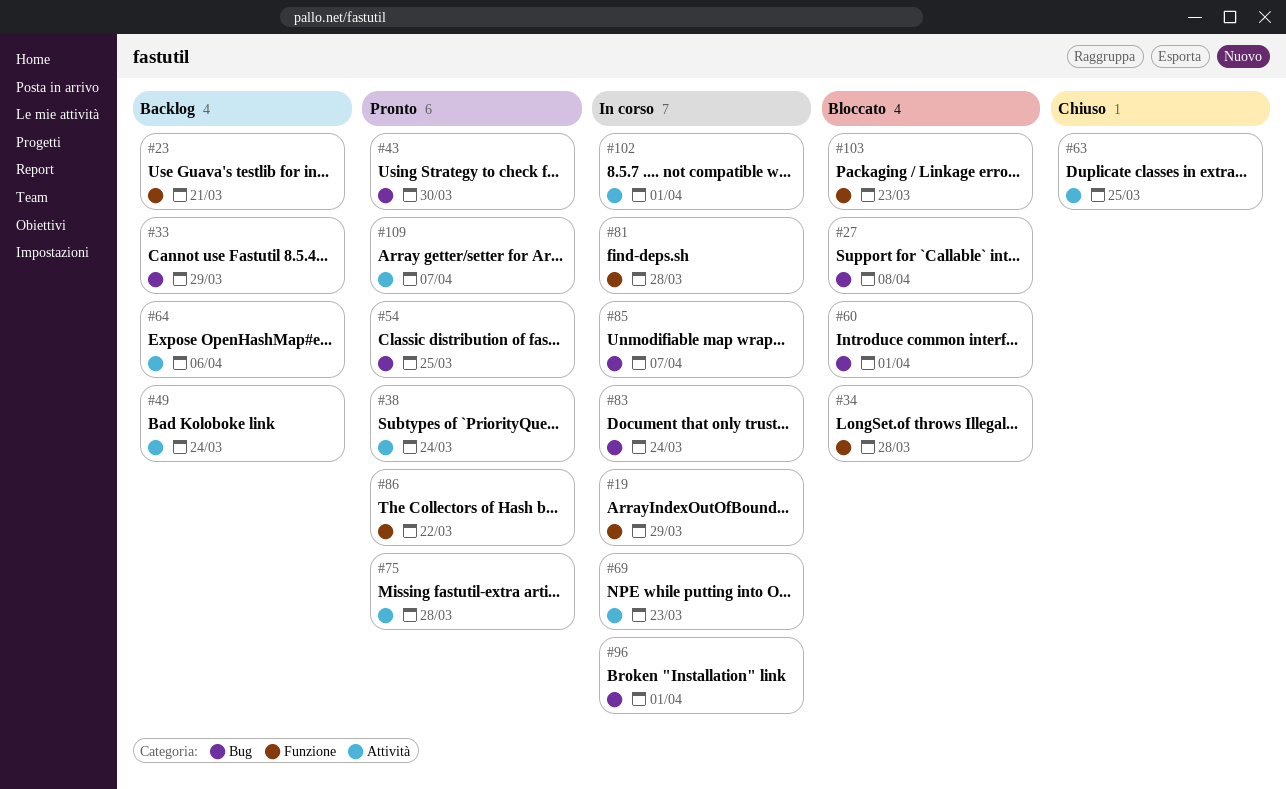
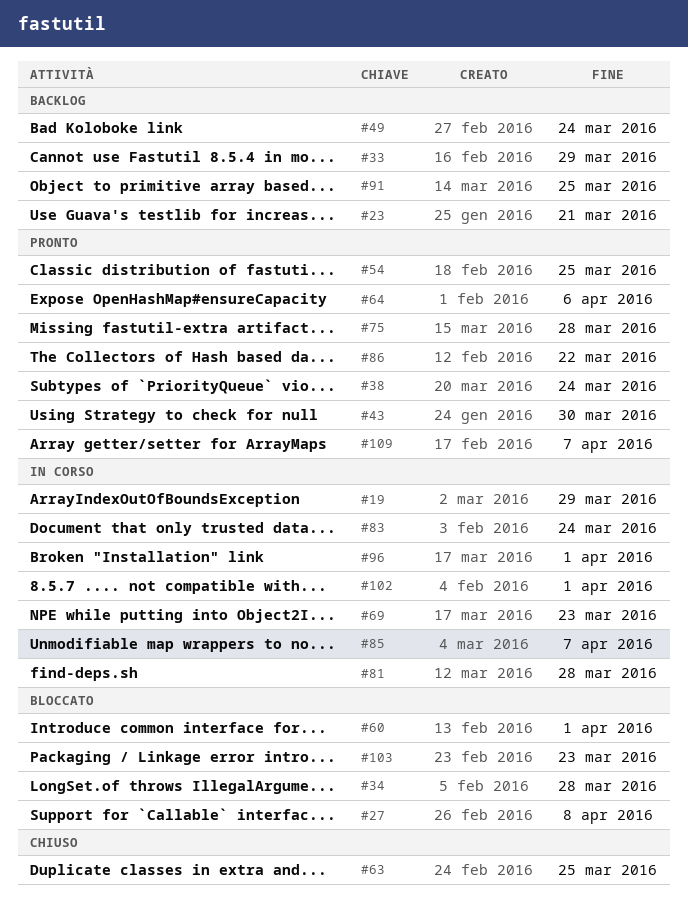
#64, status: Backlog -> Pronto
#91: none -> present

